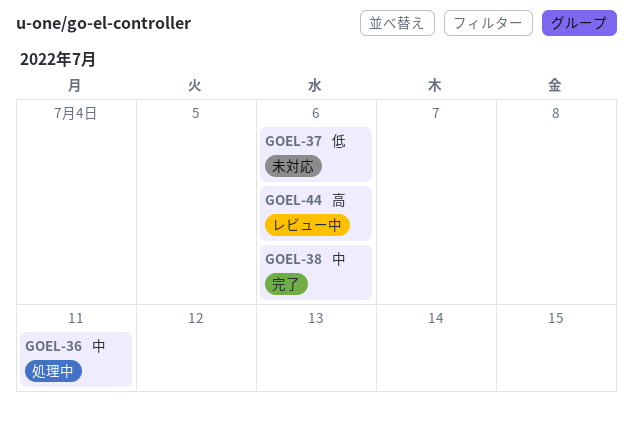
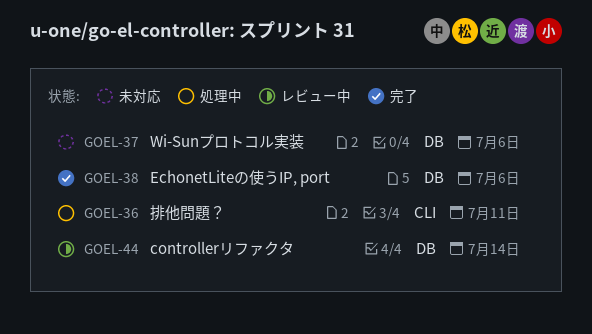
GOEL-44, due: Jul 6 -> Jul 14

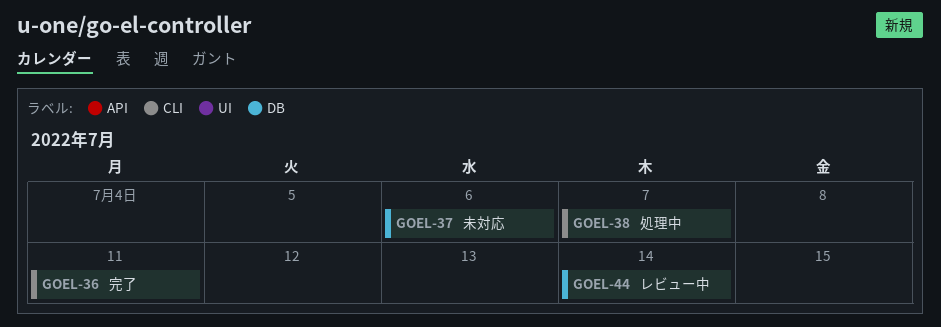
GOEL-36, status: 処理中 -> 完了
GOEL-38, status: 完了 -> 処理中
GOEL-38, label: DB -> CLI
GOEL-38, due: Jul 6 -> Jul 7

